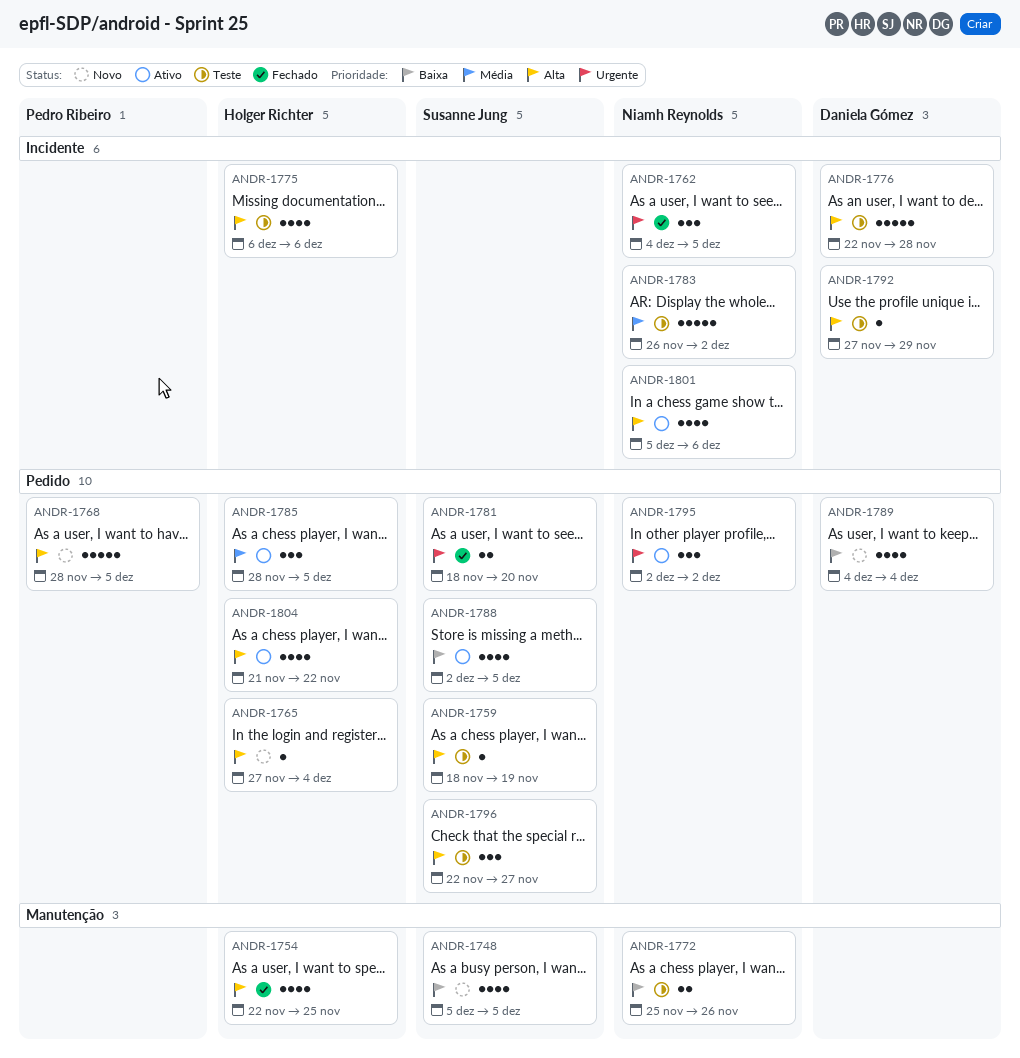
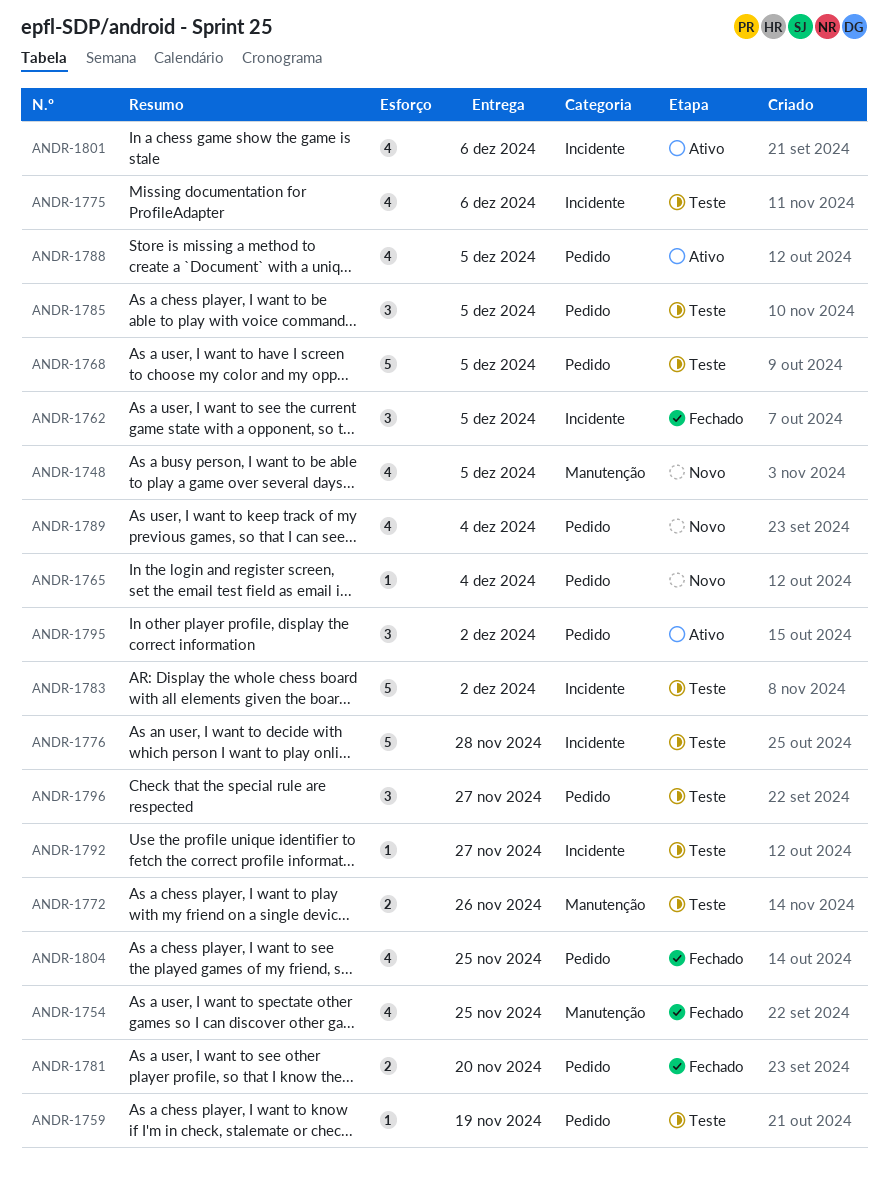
ANDR-1768, status: Novo -> Teste
ANDR-1785, status: Ativo -> Teste
ANDR-1792, due: Nov 29 -> Nov 27
ANDR-1804, status: Ativo -> Fechado
ANDR-1804, due: Nov 22 -> Nov 25

